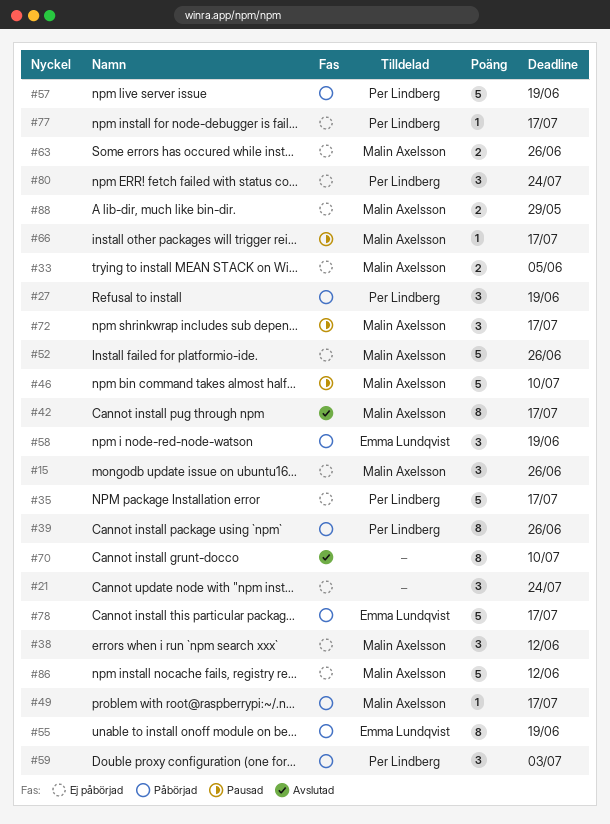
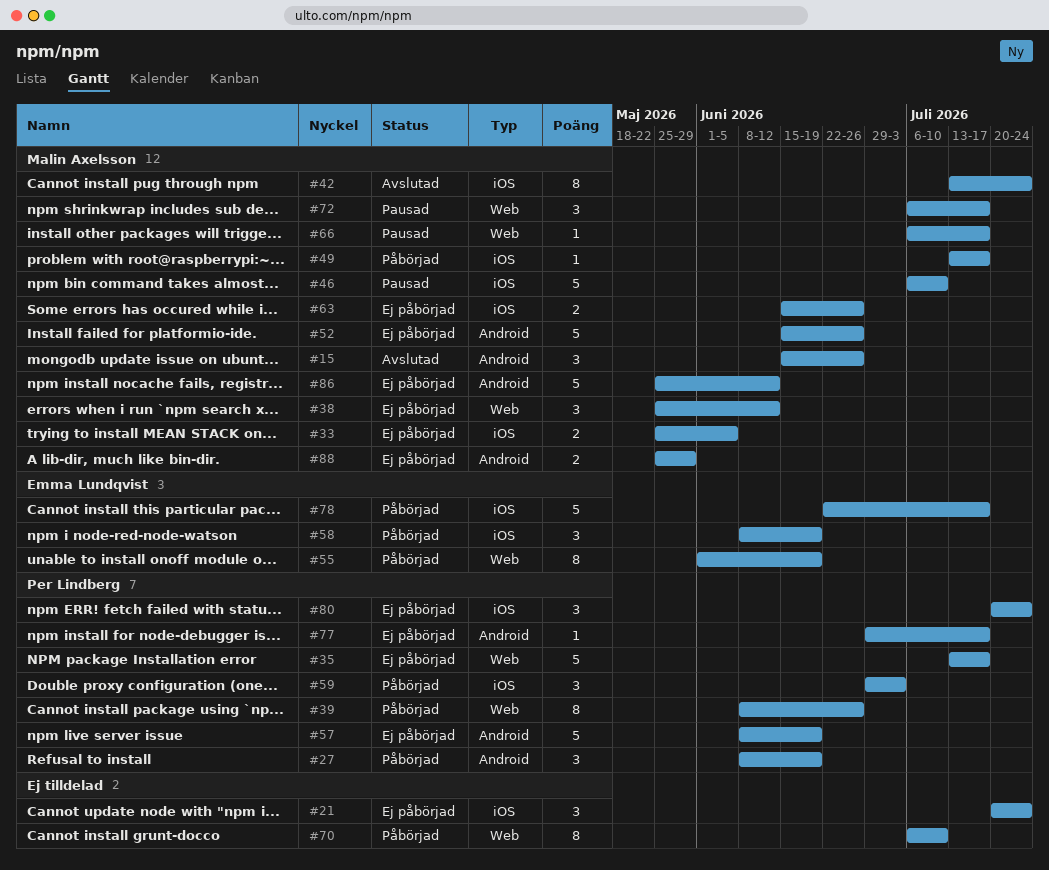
#15, status: Ej påbörjad -> Avslutad
#42, due: Jul 17 -> Jul 24
#57, status: Påbörjad -> Ej påbörjad
#70, status: Avslutad -> Påbörjad

